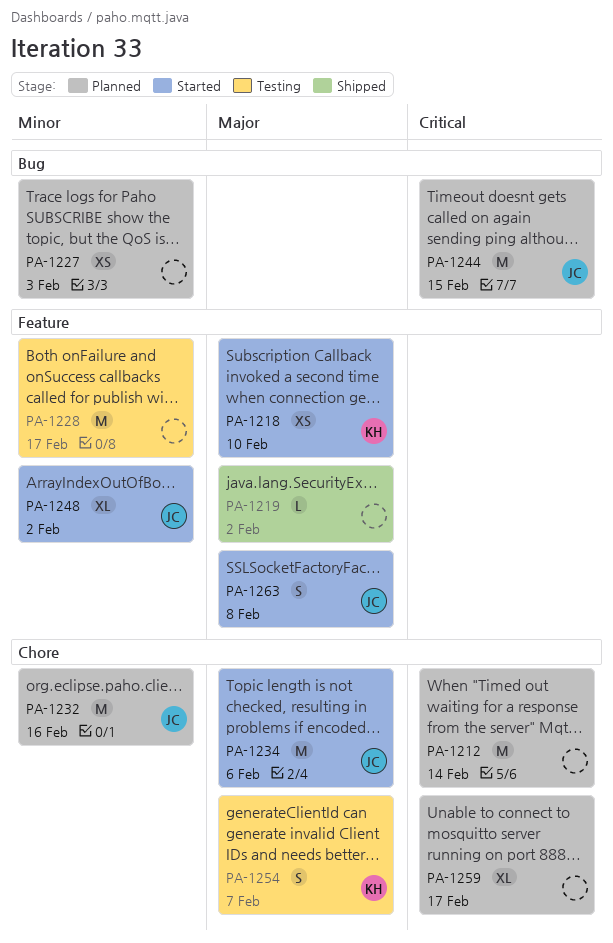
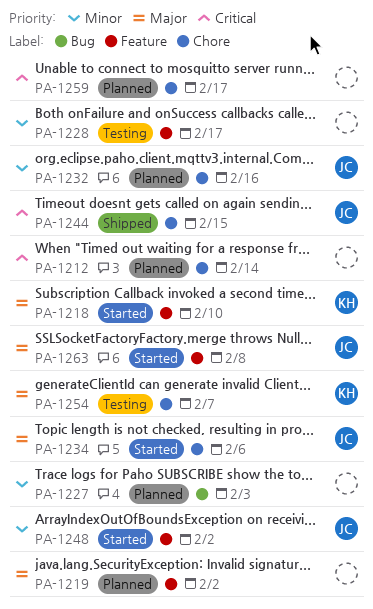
PA-1219, status: Shipped -> Planned
PA-1244, status: Planned -> Shipped
PA-1244, label: Bug -> Chore

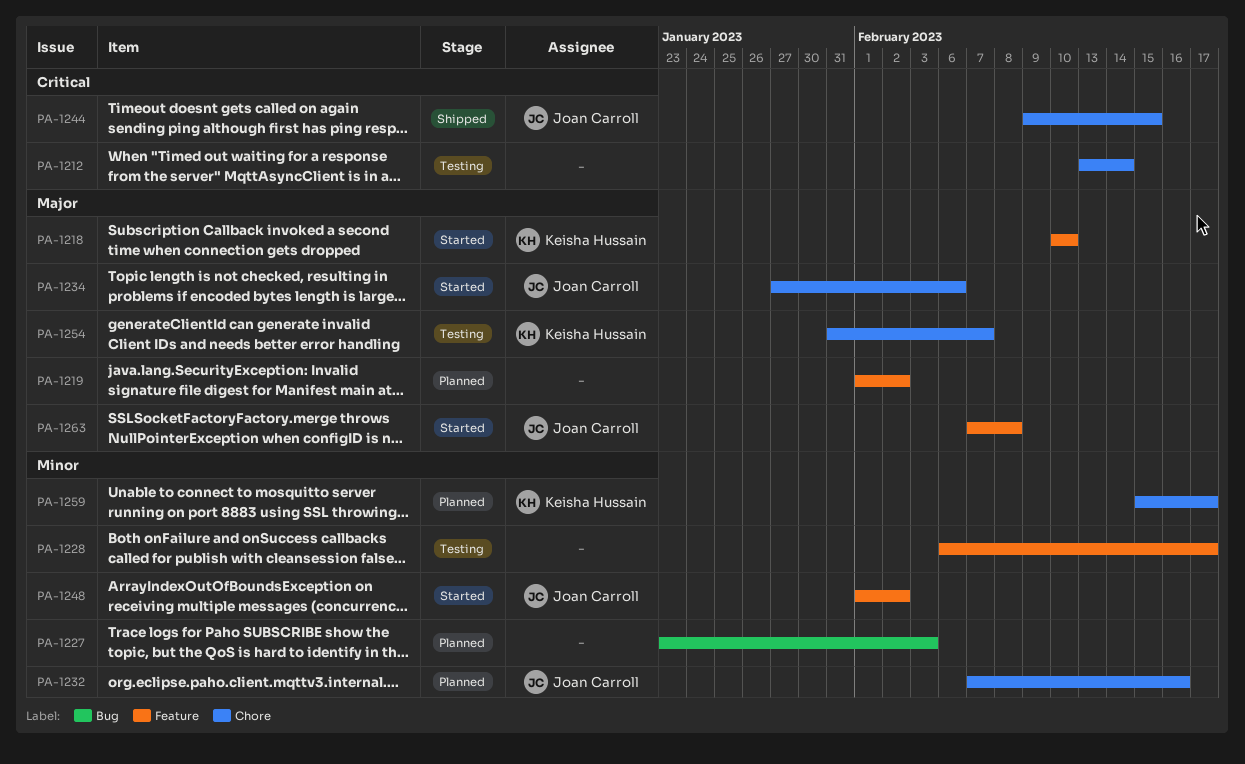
PA-1212, status: Planned -> Testing
PA-1259, owner: none -> Keisha Hussain
PA-1259, priority: Critical -> Minor

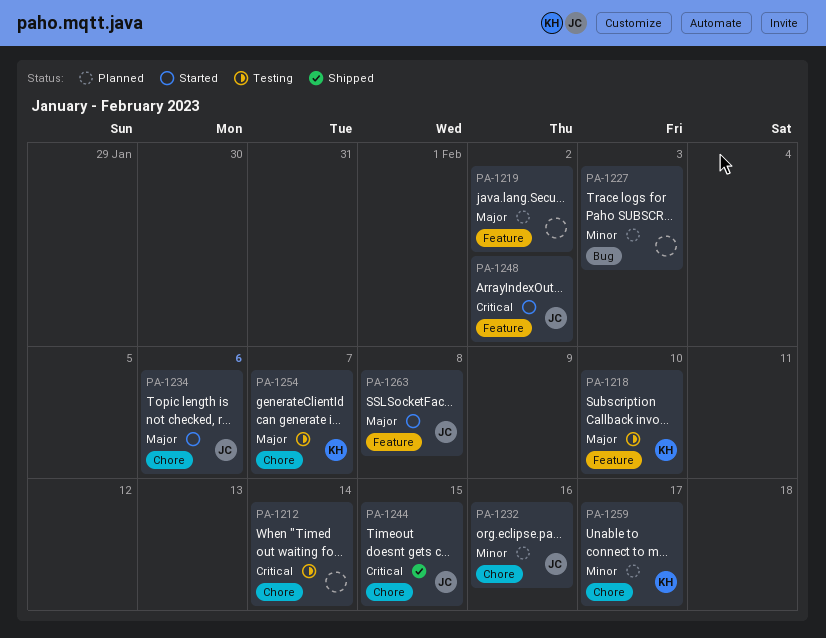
PA-1218, status: Started -> Testing
PA-1228: present -> none
PA-1248, priority: Minor -> Critical

